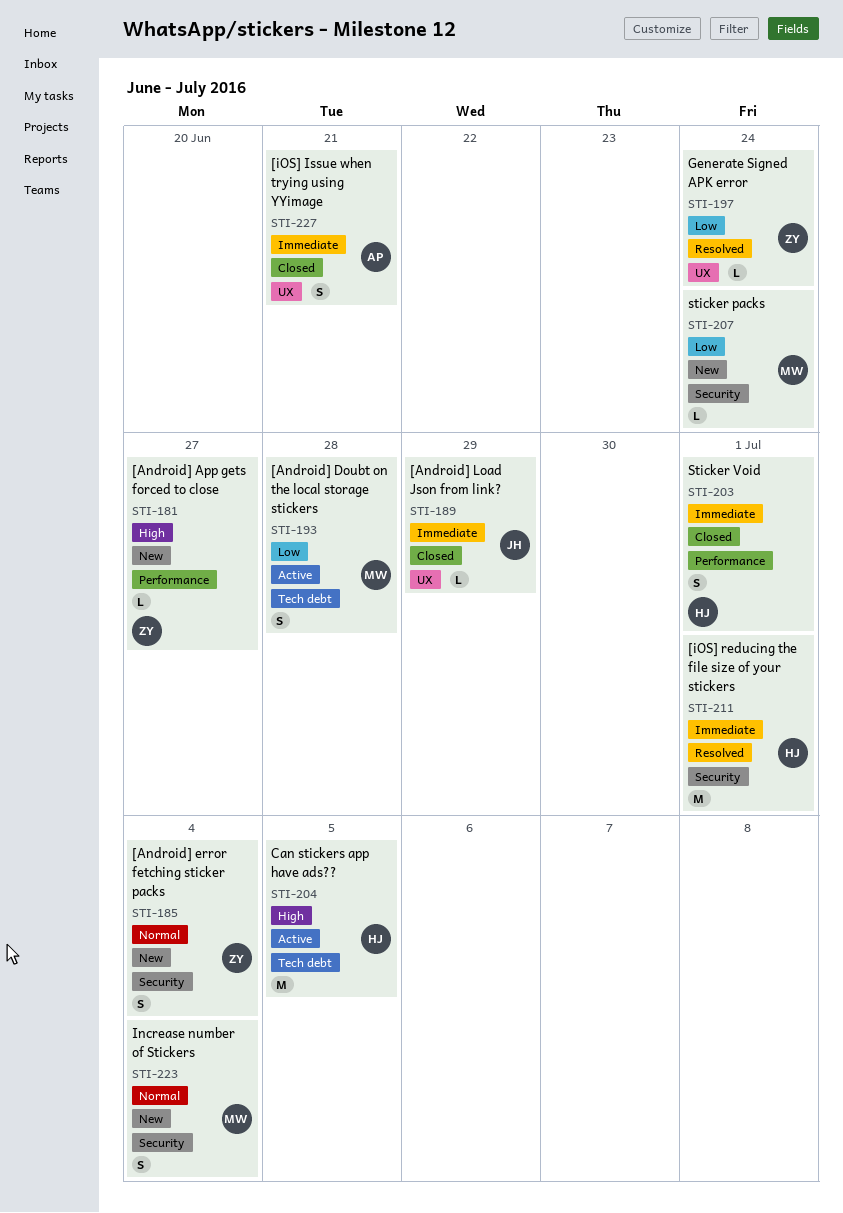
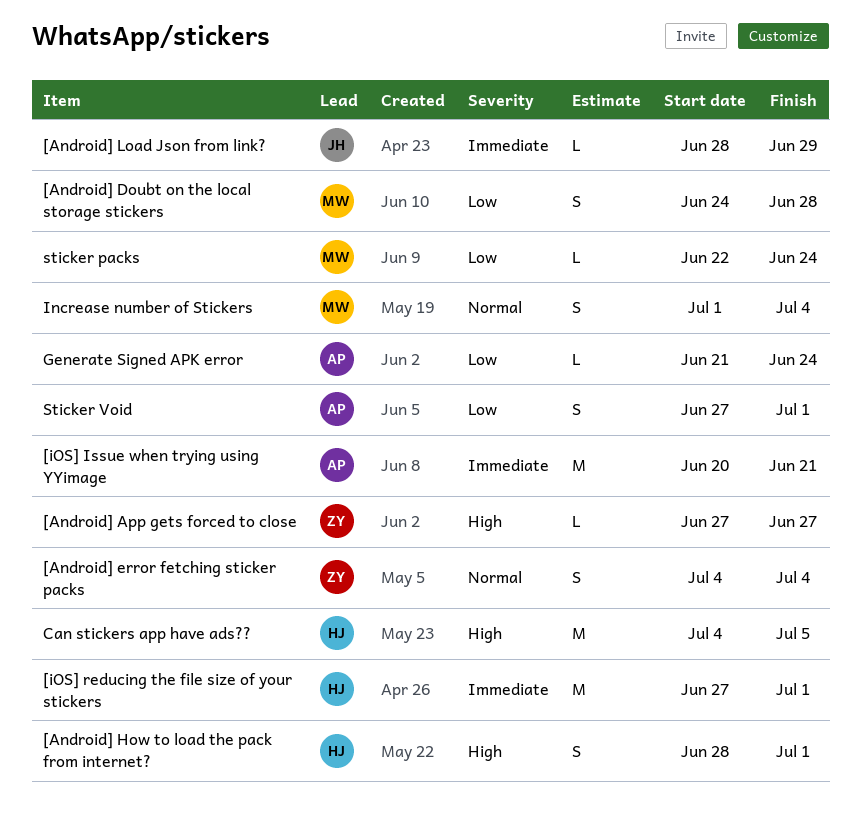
[Android] How to load the pack from internet?: none -> present
[iOS] Issue when trying using YYimage, estimate: S -> M
Generate Signed APK error, owner: ZY -> AP
Sticker Void, owner: HJ -> AP
Sticker Void, priority: Immediate -> Low

